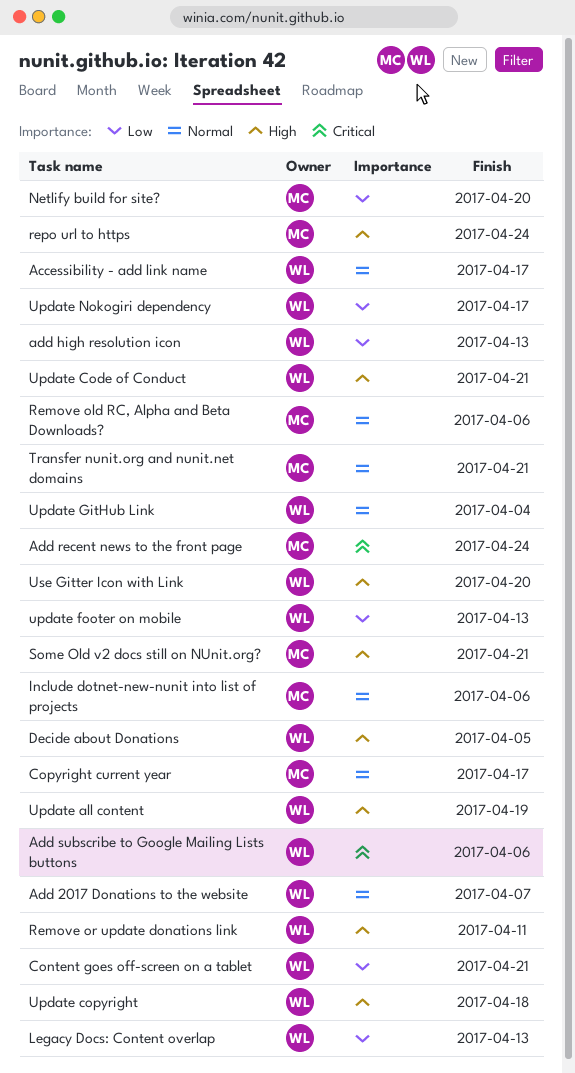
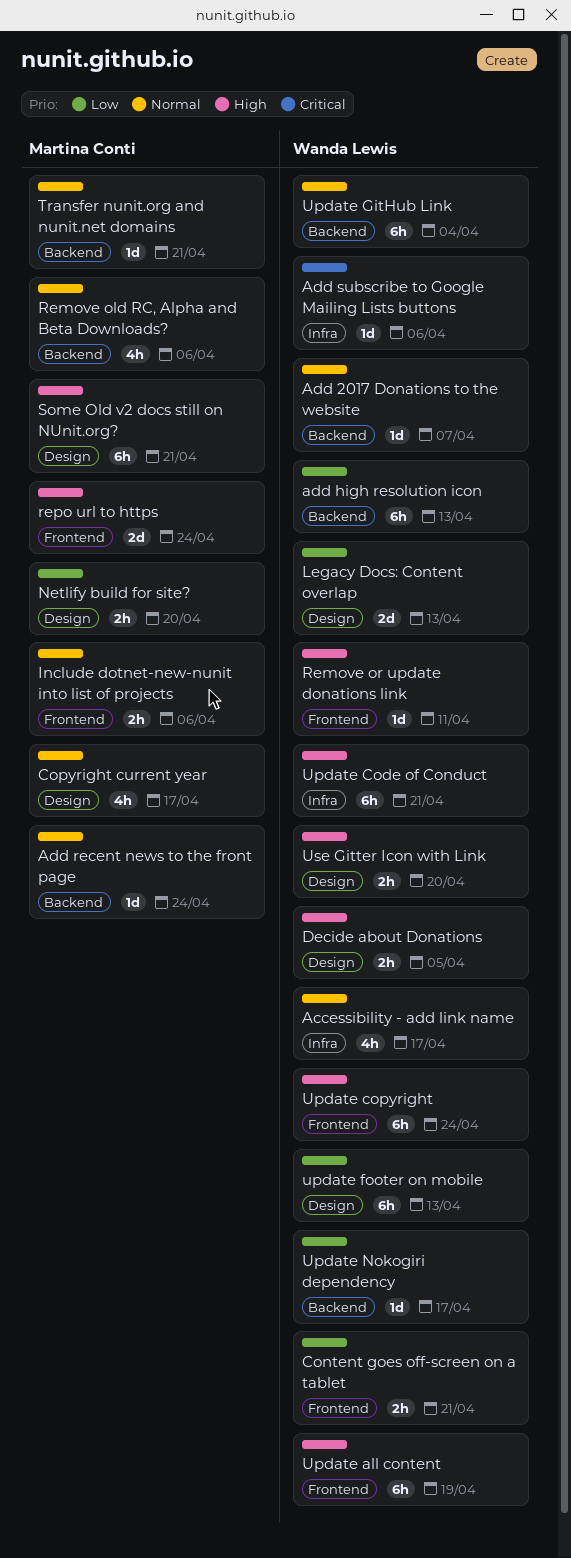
Add recent news to the front page, priority: Critical -> Normal
Update copyright, due: Apr 18 -> Apr 24

